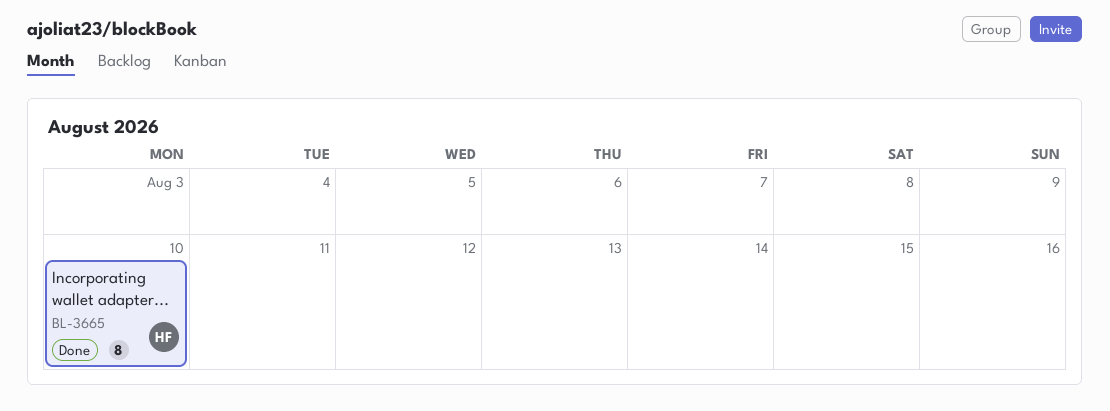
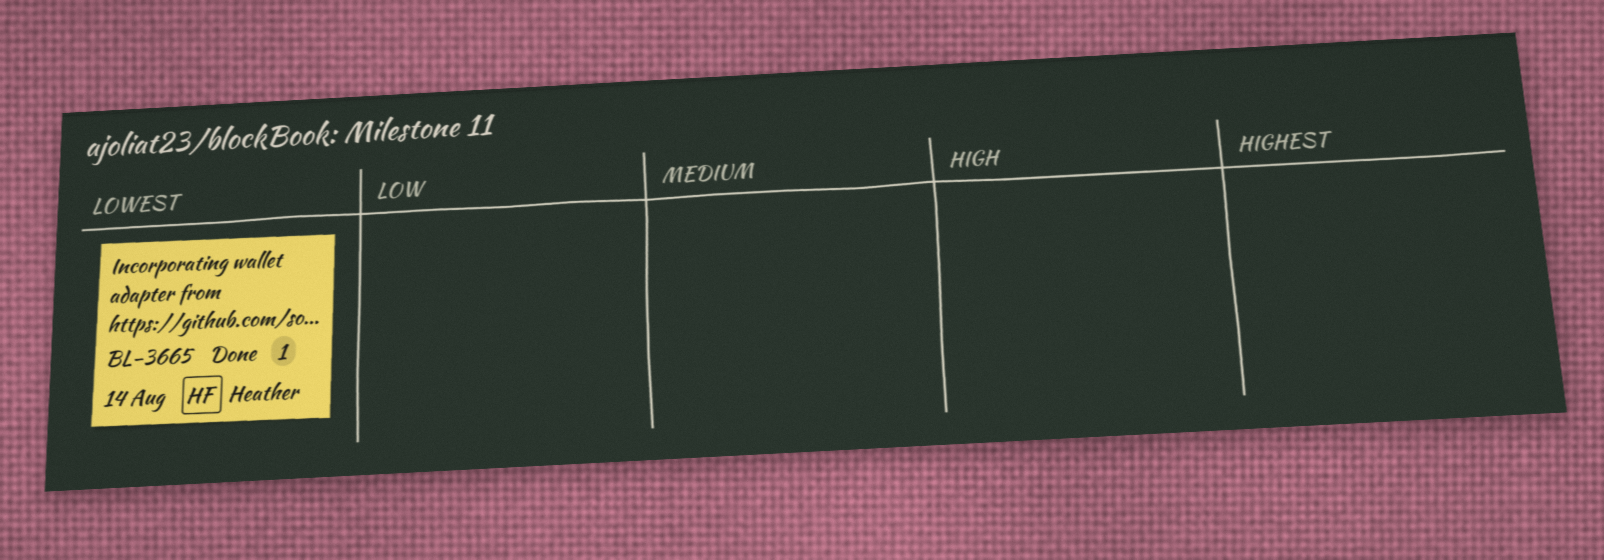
BL-3665, estimate: 8 -> 1
BL-3665, due: Aug 10 -> Aug 14

